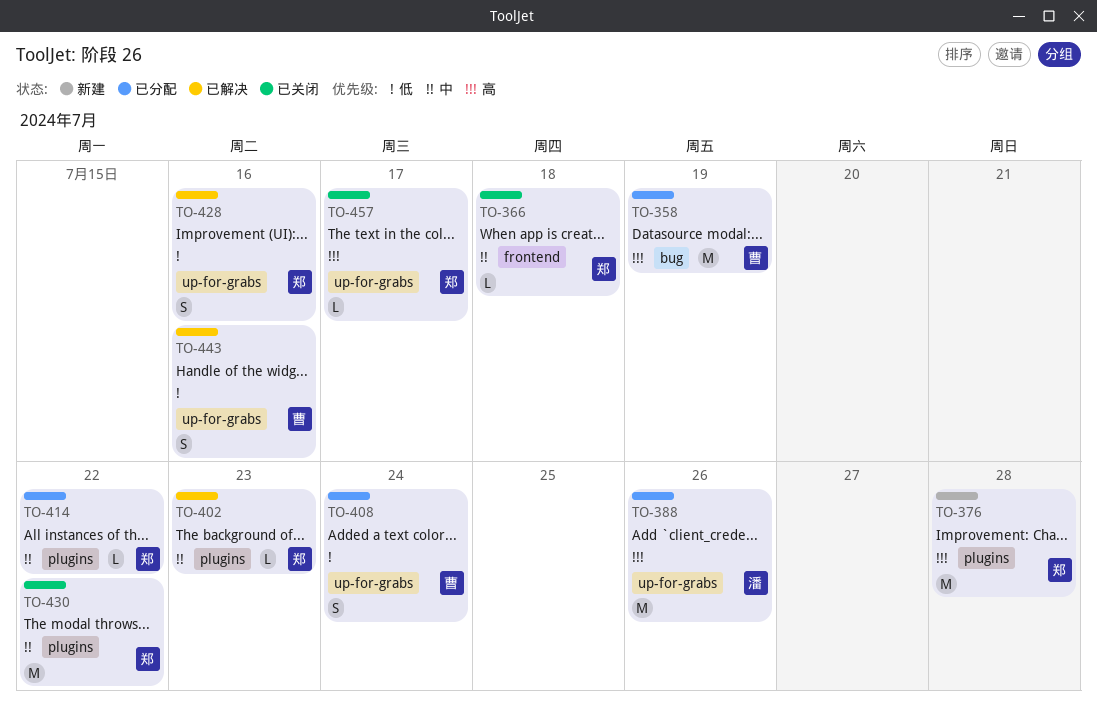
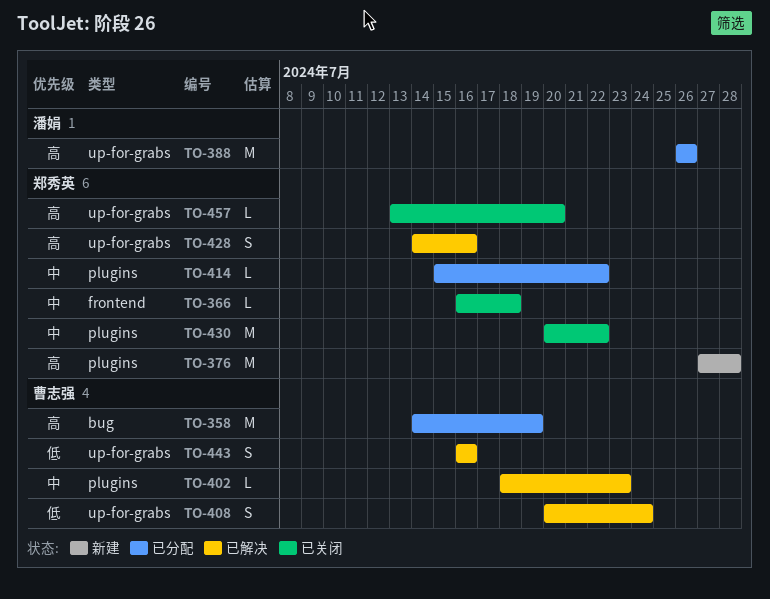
TO-402, owner: 郑秀英 -> 曹志强
TO-408, status: 已分配 -> 已解决
TO-428, priority: 低 -> 高
TO-457, due: Jul 17 -> Jul 20

